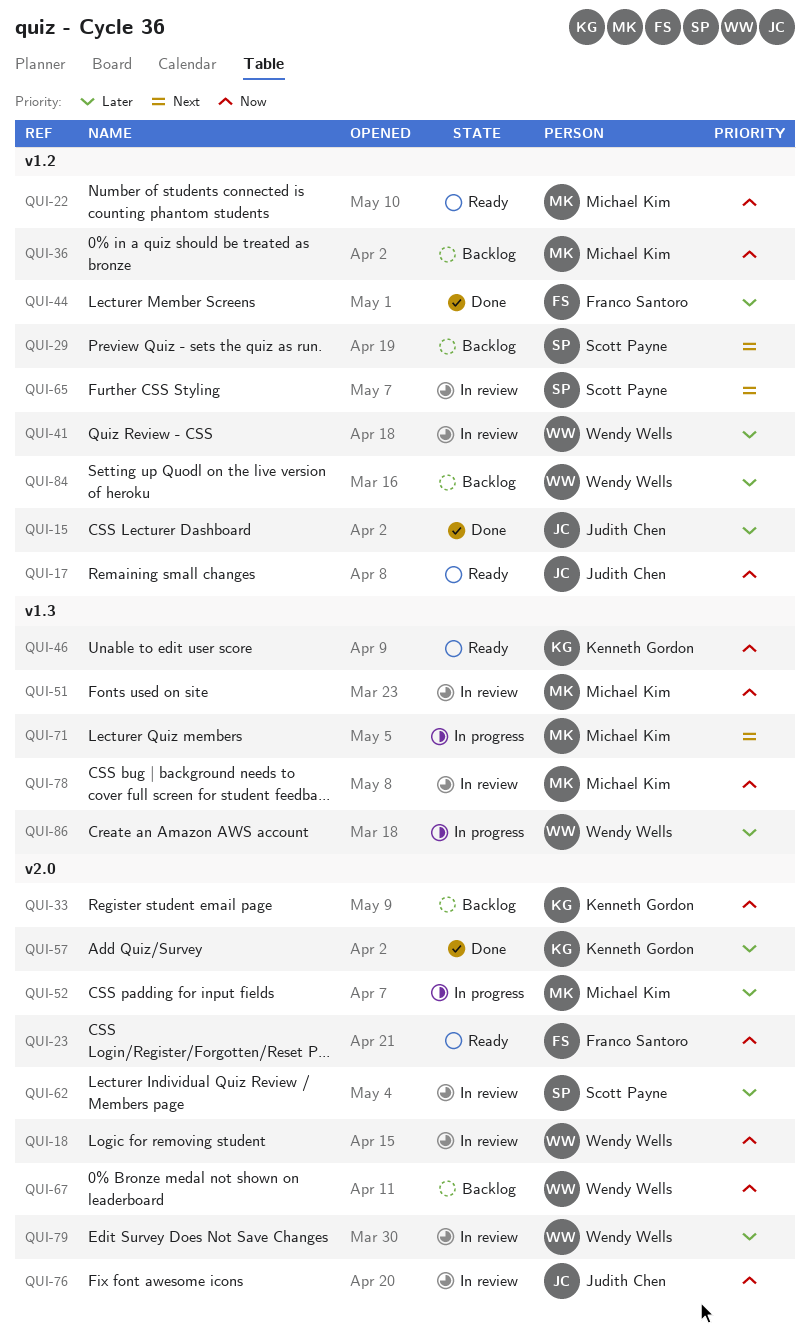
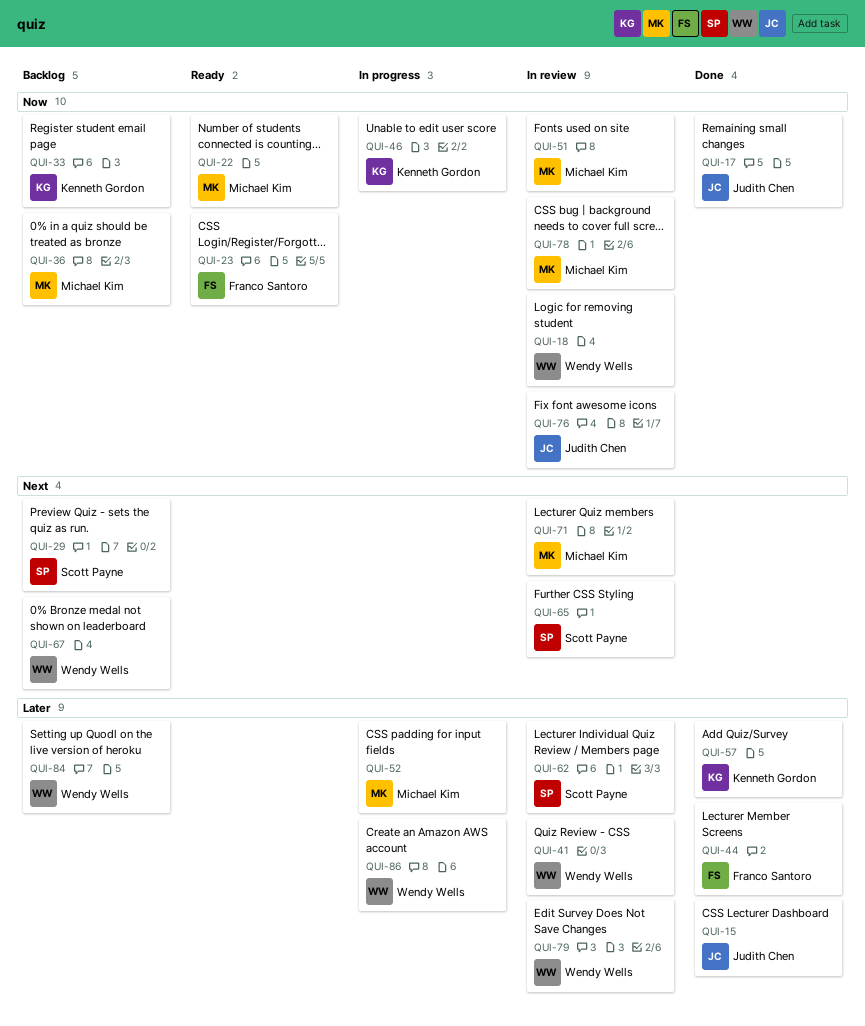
QUI-17, status: Ready -> Done
QUI-46, status: Ready -> In progress
QUI-67, priority: Now -> Next
QUI-71, status: In progress -> In review

